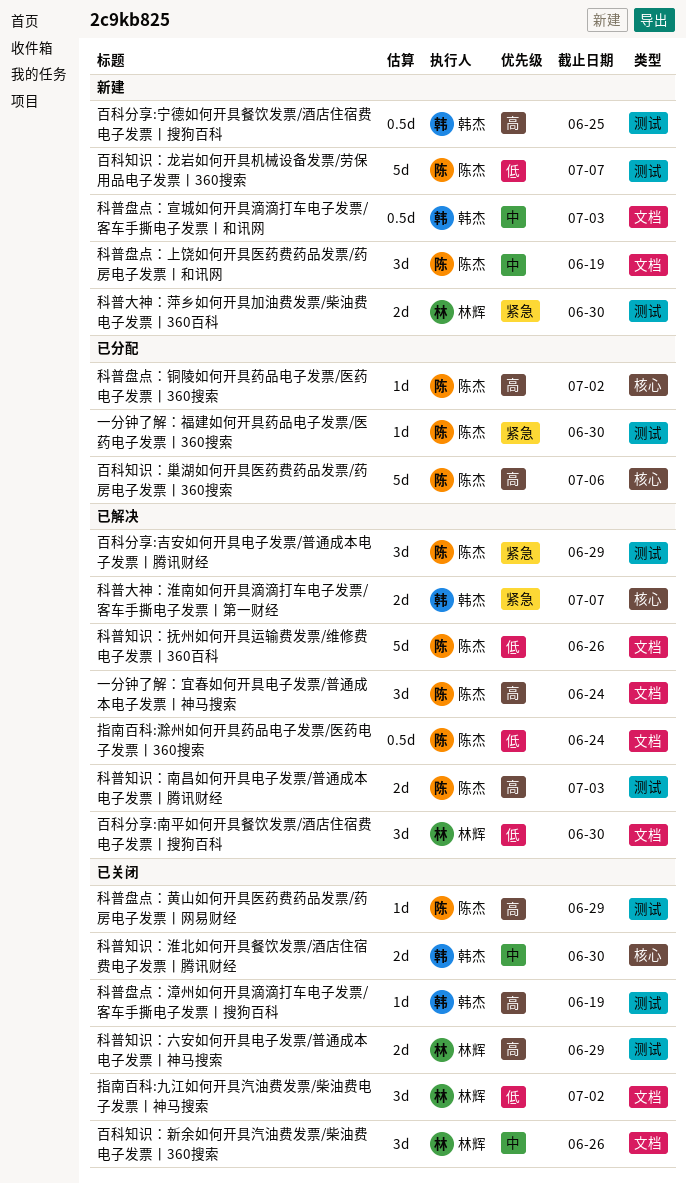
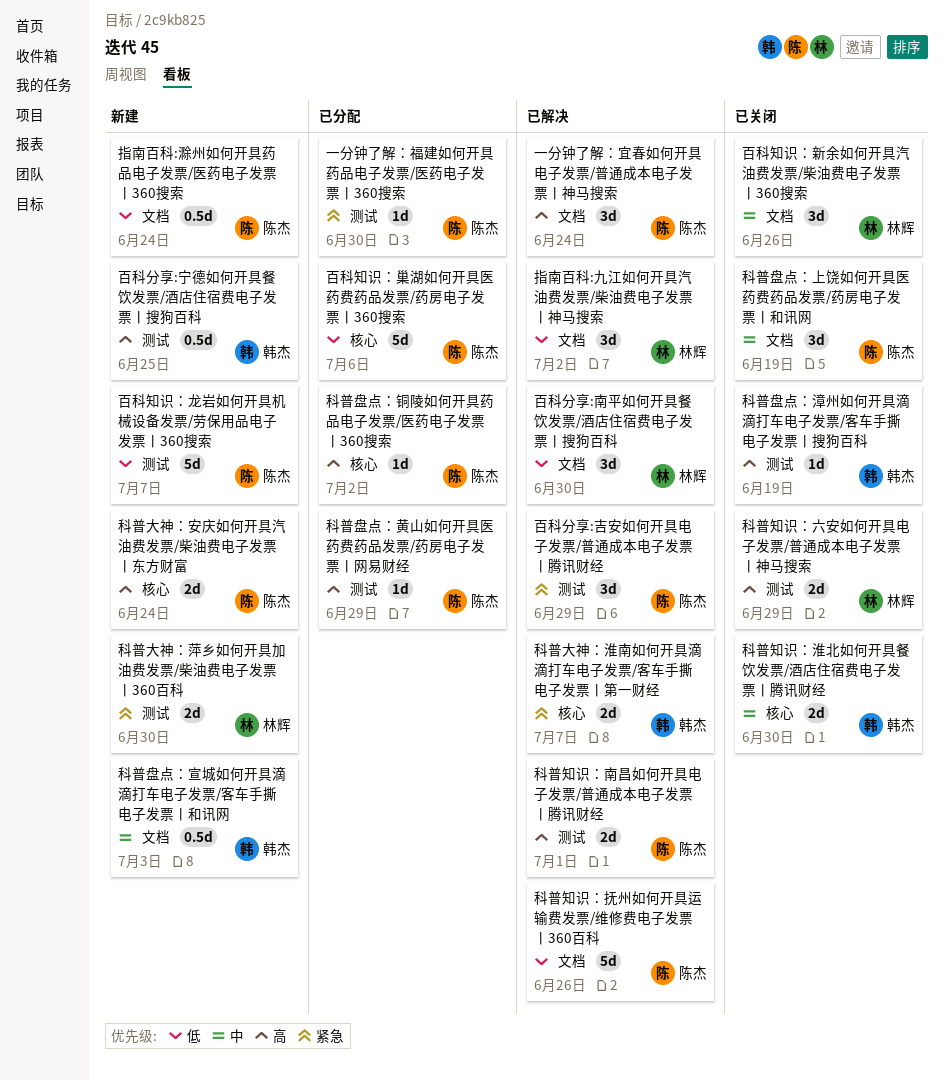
指南百科:九江如何开具汽油费发票/柴油费电子发票丨神马搜索, status: 已关闭 -> 已解决
指南百科:滁州如何开具药品电子发票/医药电子发票丨360搜索, status: 已解决 -> 新建
百科知识：巢湖如何开具医药费药品发票/药房电子发票丨360搜索, priority: 高 -> 低
科普大神：安庆如何开具汽油费发票/柴油费电子发票丨东方财富: none -> present
科普盘点：上饶如何开具医药费药品发票/药房电子发票丨和讯网, status: 新建 -> 已关闭
科普盘点：黄山如何开具医药费药品发票/药房电子发票丨网易财经, status: 已关闭 -> 已分配
科普知识：南昌如何开具电子发票/普通成本电子发票丨腾讯财经, due: Jul 3 -> Jul 1

